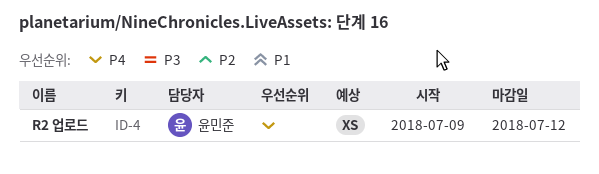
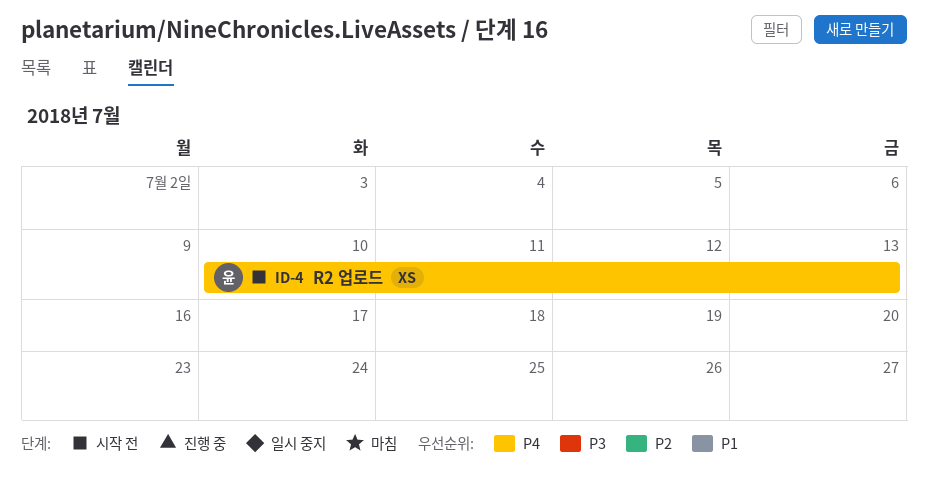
ID-4, start: Jul 9 -> Jul 10
ID-4, due: Jul 12 -> Jul 13

